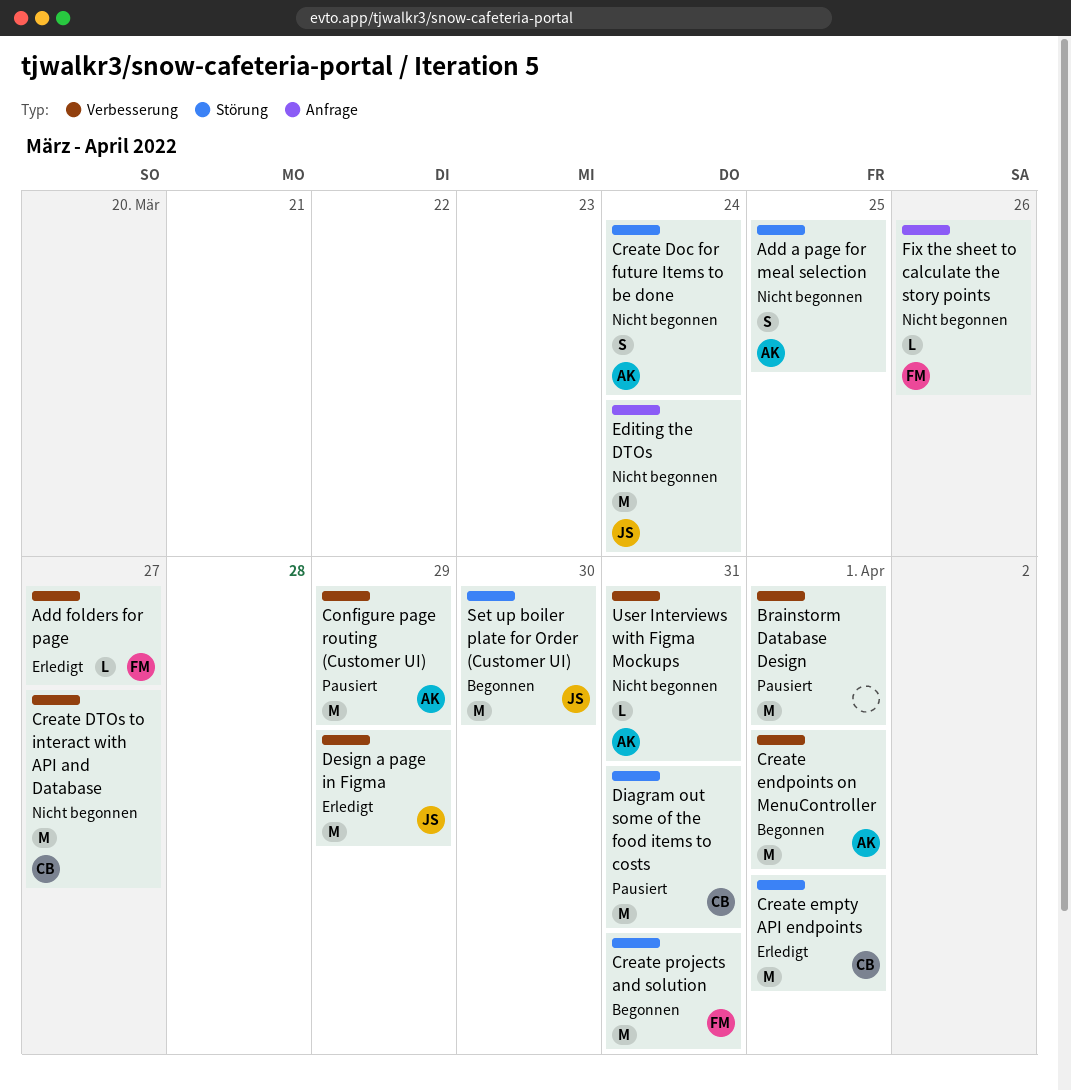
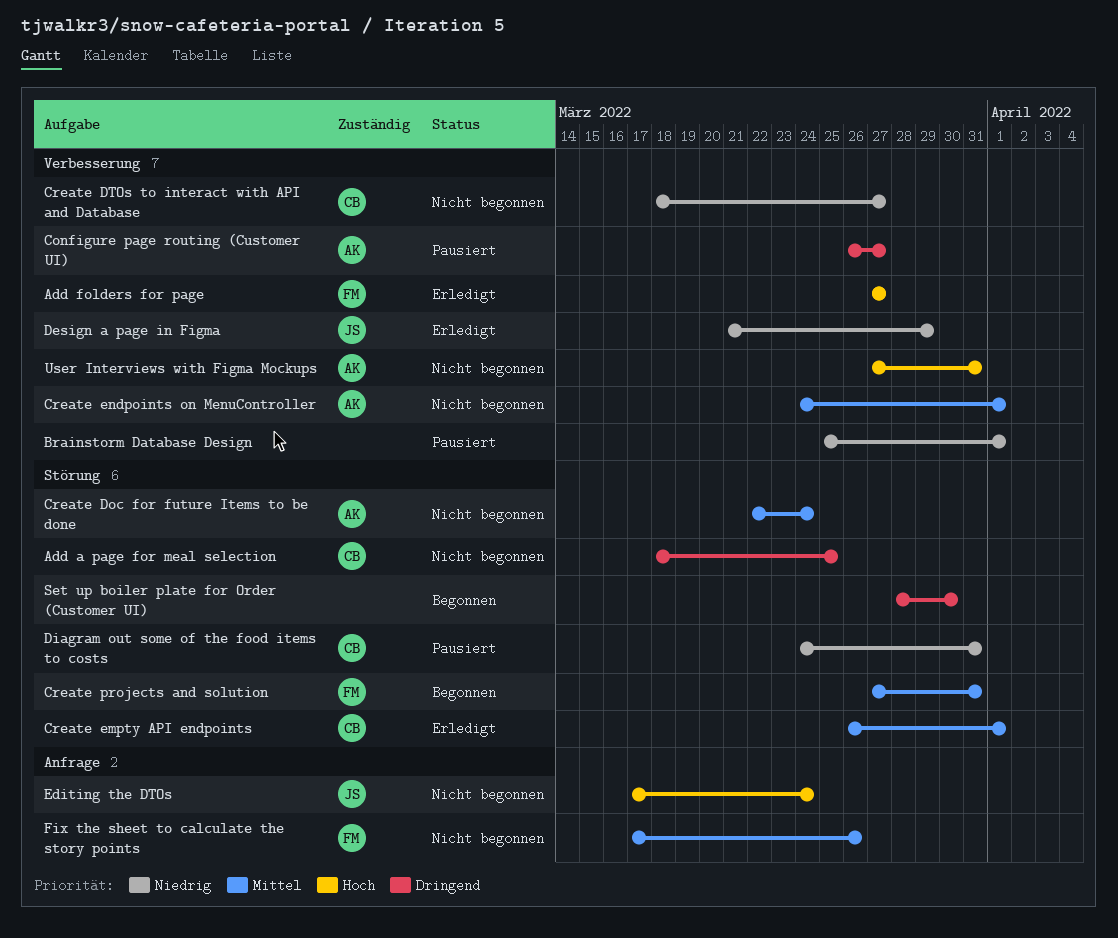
Add a page for meal selection, owner: AK -> CB
Configure page routing (Customer UI), due: Mar 29 -> Mar 27
Create endpoints on MenuController, status: Begonnen -> Nicht begonnen
Set up boiler plate for Order (Customer UI), owner: JS -> none

